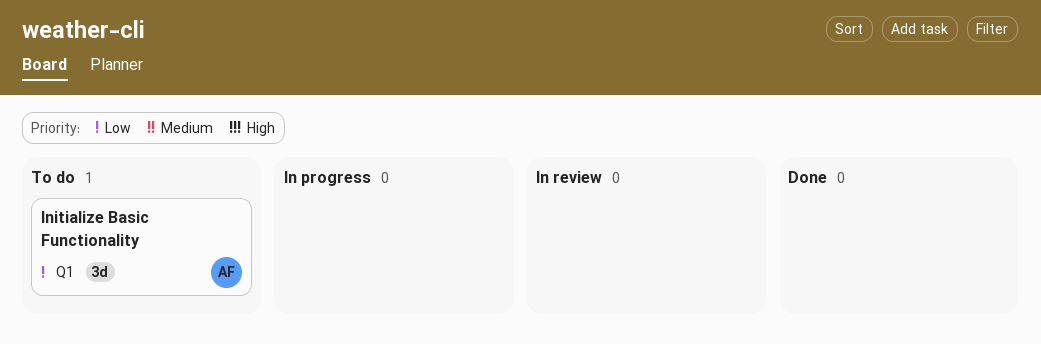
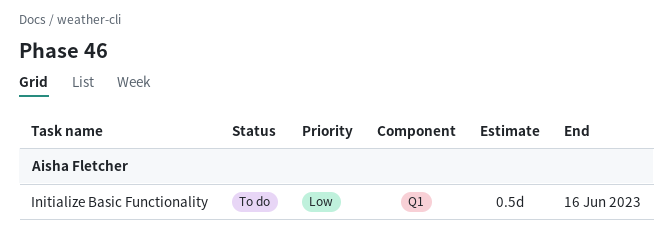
Initialize Basic Functionality, estimate: 3d -> 0.5d

